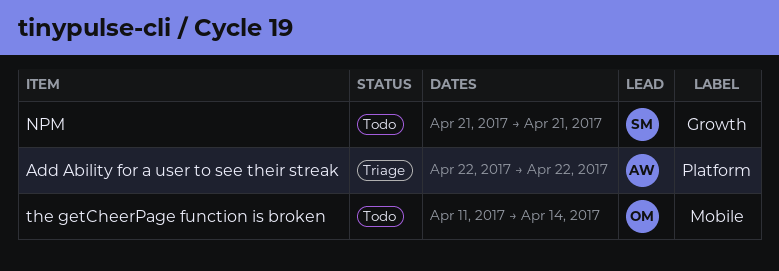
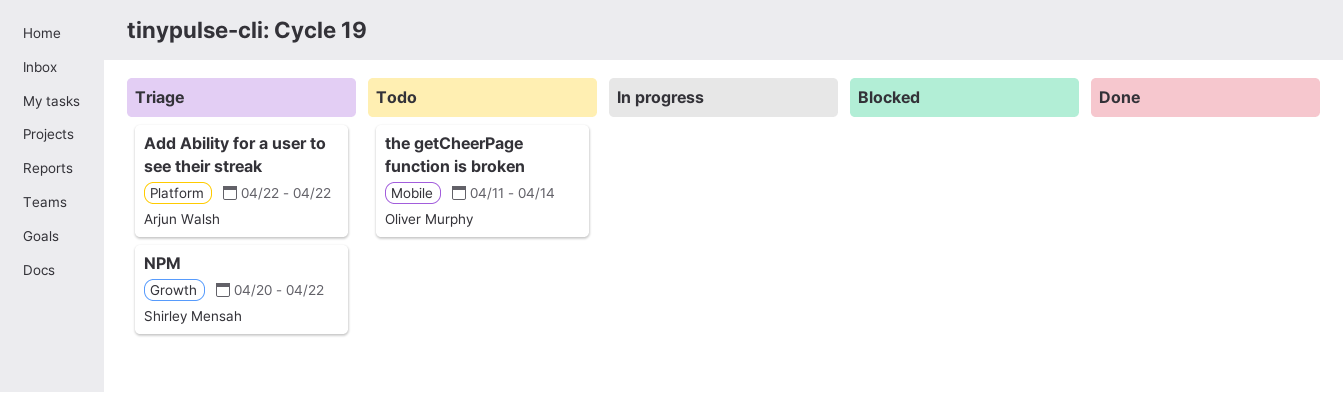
NPM, status: Todo -> Triage
NPM, start: Apr 21 -> Apr 20
NPM, due: Apr 21 -> Apr 22

